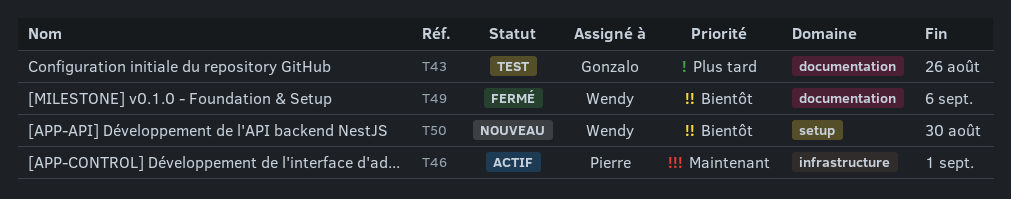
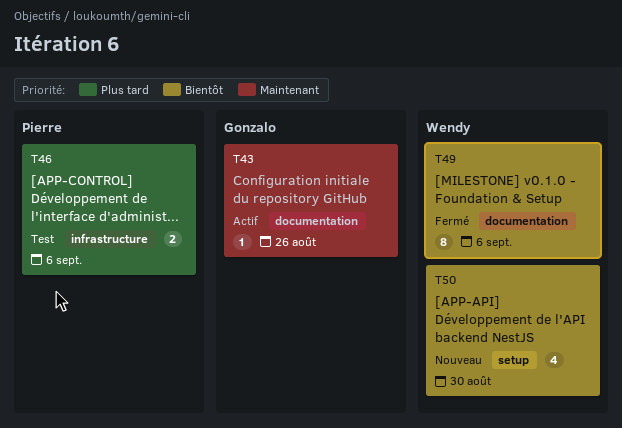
T43, status: Test -> Actif
T43, priority: Plus tard -> Maintenant
T46, status: Actif -> Test
T46, priority: Maintenant -> Plus tard
T46, due: Sep 1 -> Sep 6

